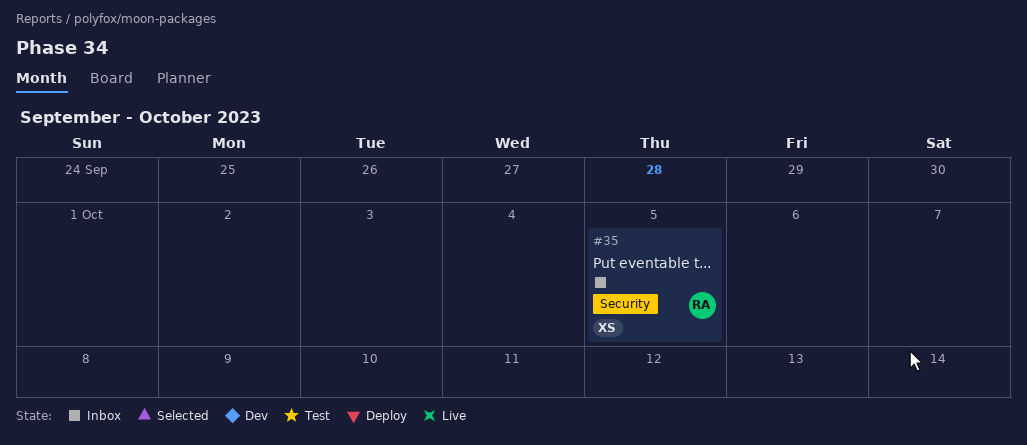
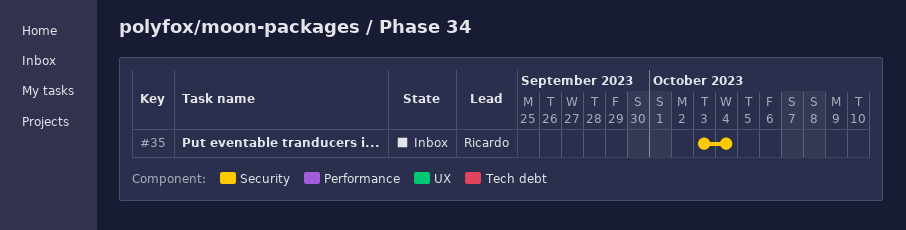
#35, due: Oct 5 -> Oct 4

